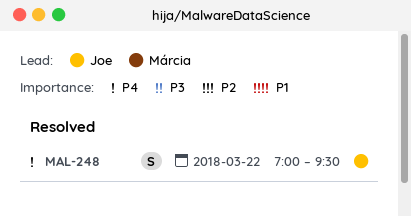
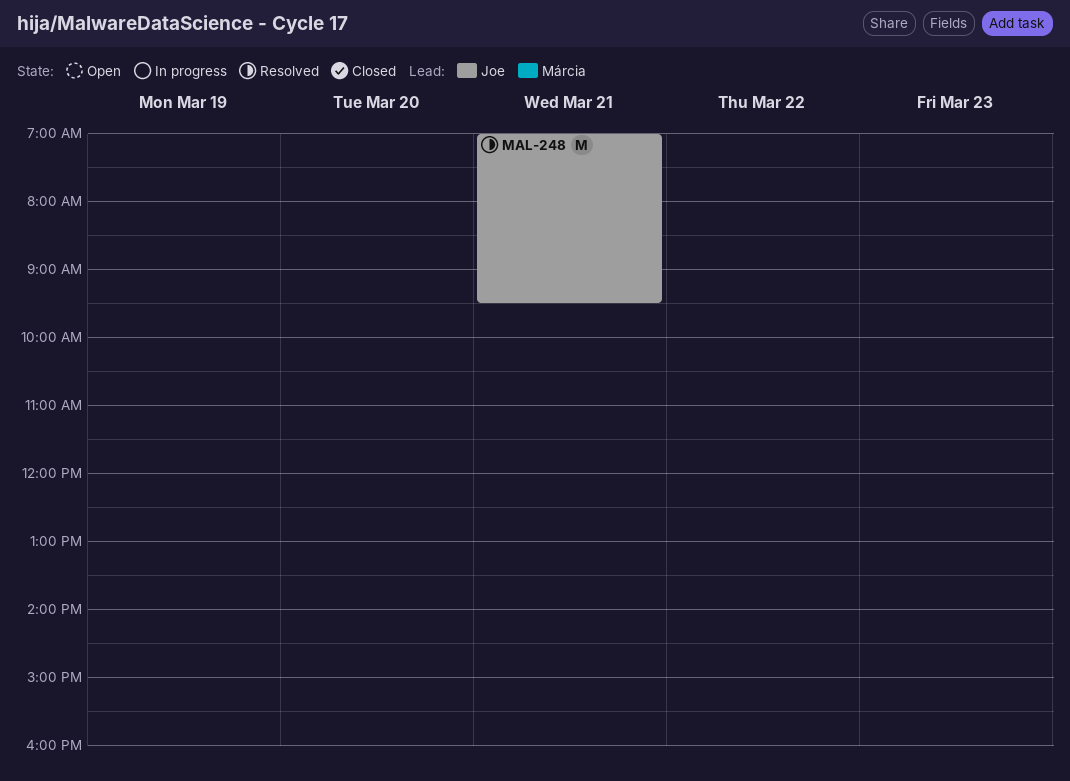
MAL-248, estimate: S -> M
MAL-248, day: Mar 22 -> Mar 21

